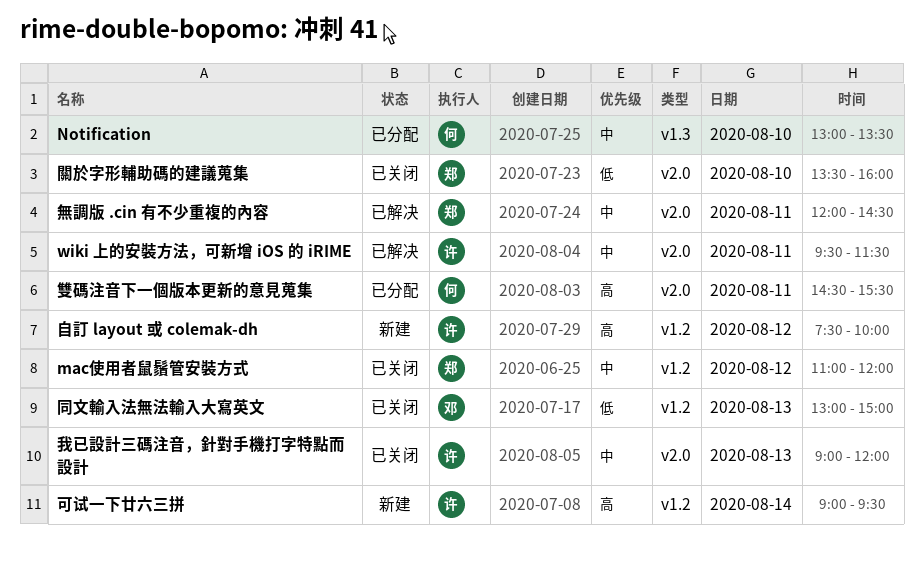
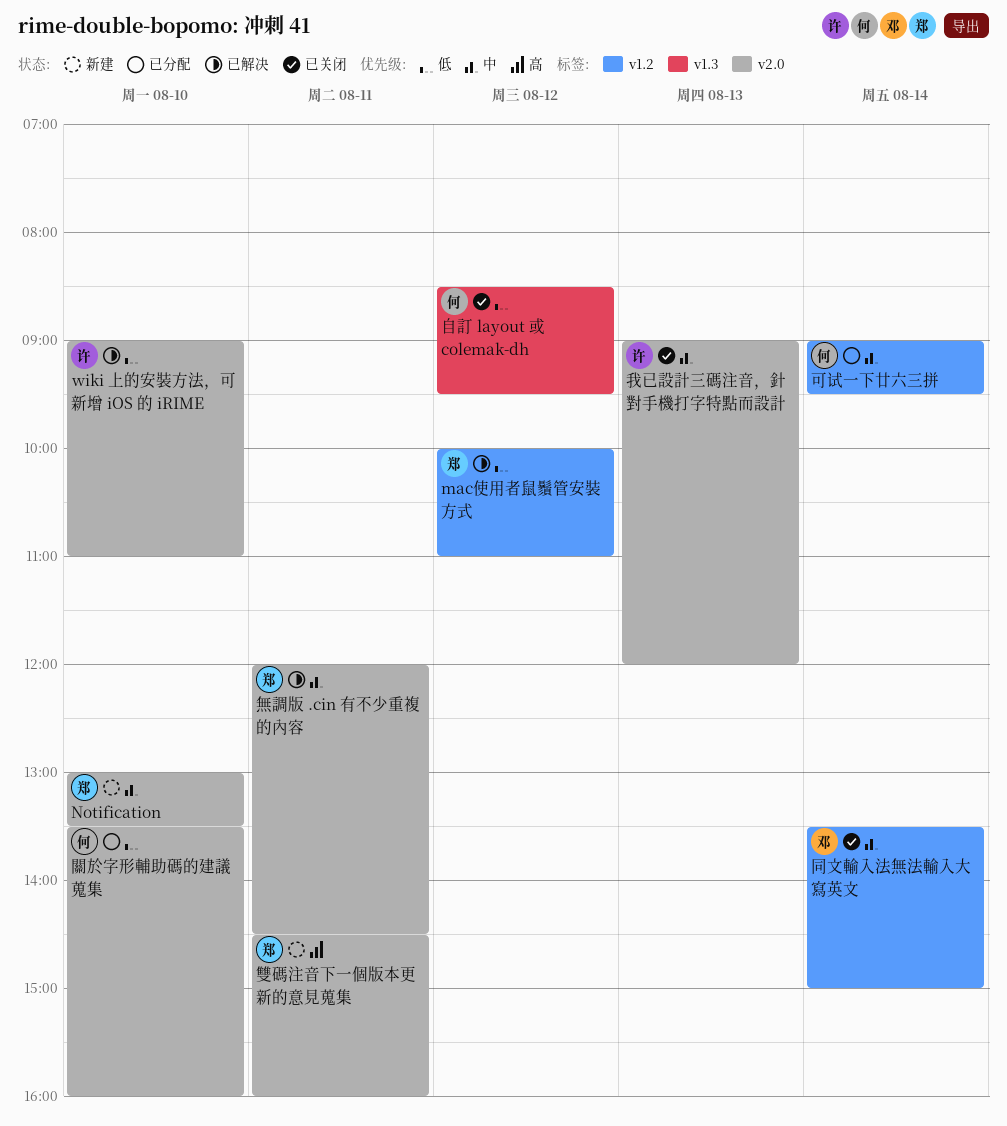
mac使用者鼠鬚管安裝方式, status: 已关闭 -> 已解决
mac使用者鼠鬚管安裝方式, priority: 中 -> 低
mac使用者鼠鬚管安裝方式, begins: 11:00 -> 10:00
mac使用者鼠鬚管安裝方式, ends: 12:00 -> 11:00
Notification, status: 已分配 -> 新建
Notification, owner: 何 -> 郑
Notification, label: v1.3 -> v2.0
wiki 上的安裝方法，可新增 iOS 的 iRIME, priority: 中 -> 低
wiki 上的安裝方法，可新增 iOS 的 iRIME, day: Aug 11 -> Aug 10
wiki 上的安裝方法，可新增 iOS 的 iRIME, begins: 09:30 -> 09:00
wiki 上的安裝方法，可新增 iOS 的 iRIME, ends: 11:30 -> 11:00
可试一下廿六三拼, status: 新建 -> 已分配
可试一下廿六三拼, owner: 许 -> 何
可试一下廿六三拼, priority: 高 -> 中
同文輸入法無法輸入大寫英文, priority: 低 -> 中
同文輸入法無法輸入大寫英文, day: Aug 13 -> Aug 14
同文輸入法無法輸入大寫英文, begins: 13:00 -> 13:30
自訂 layout 或 colemak-dh, status: 新建 -> 已关闭
自訂 layout 或 colemak-dh, owner: 许 -> 何
自訂 layout 或 colemak-dh, priority: 高 -> 低
自訂 layout 或 colemak-dh, label: v1.2 -> v1.3
自訂 layout 或 colemak-dh, begins: 07:30 -> 08:30
自訂 layout 或 colemak-dh, ends: 10:00 -> 09:30
關於字形輔助碼的建議蒐集, status: 已关闭 -> 已分配
關於字形輔助碼的建議蒐集, owner: 郑 -> 何
雙碼注音下一個版本更新的意見蒐集, status: 已分配 -> 新建
雙碼注音下一個版本更新的意見蒐集, owner: 何 -> 郑
雙碼注音下一個版本更新的意見蒐集, ends: 15:30 -> 16:00

